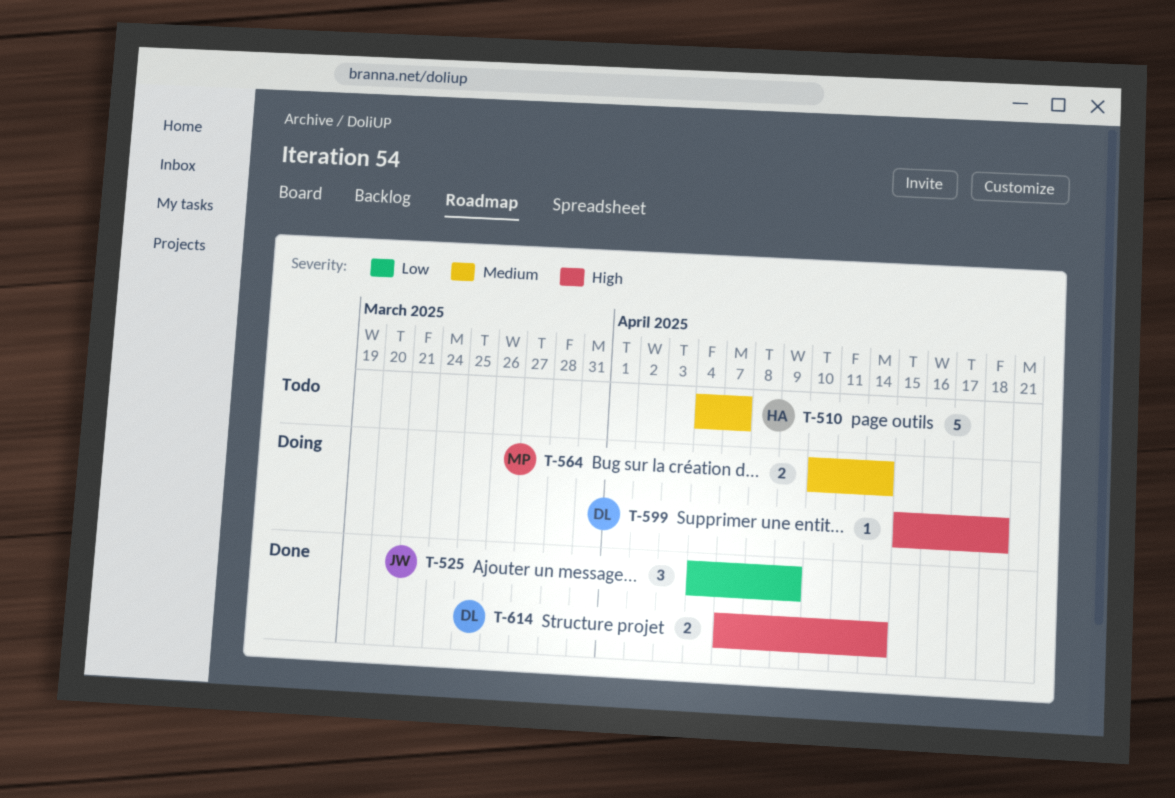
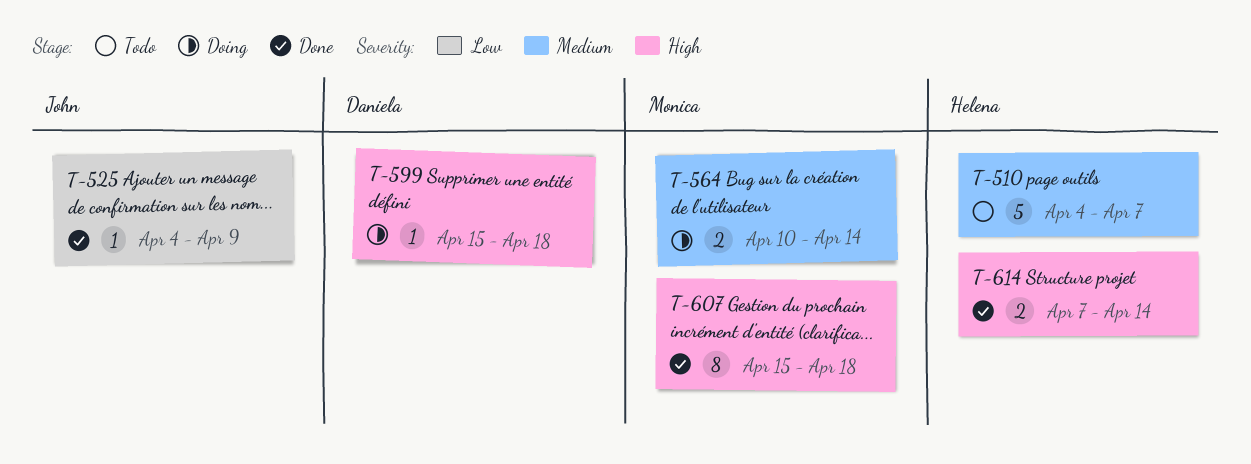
T-525, estimate: 3 -> 1
T-607: none -> present
T-614, owner: Daniela -> Helena

